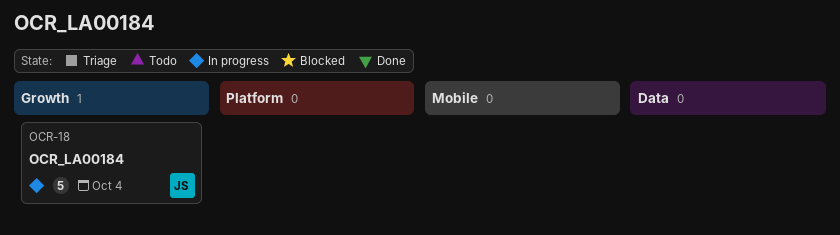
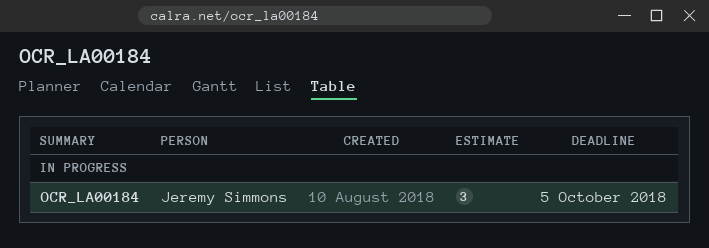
OCR_LA00184, estimate: 5 -> 3
OCR_LA00184, due: Oct 4 -> Oct 5

